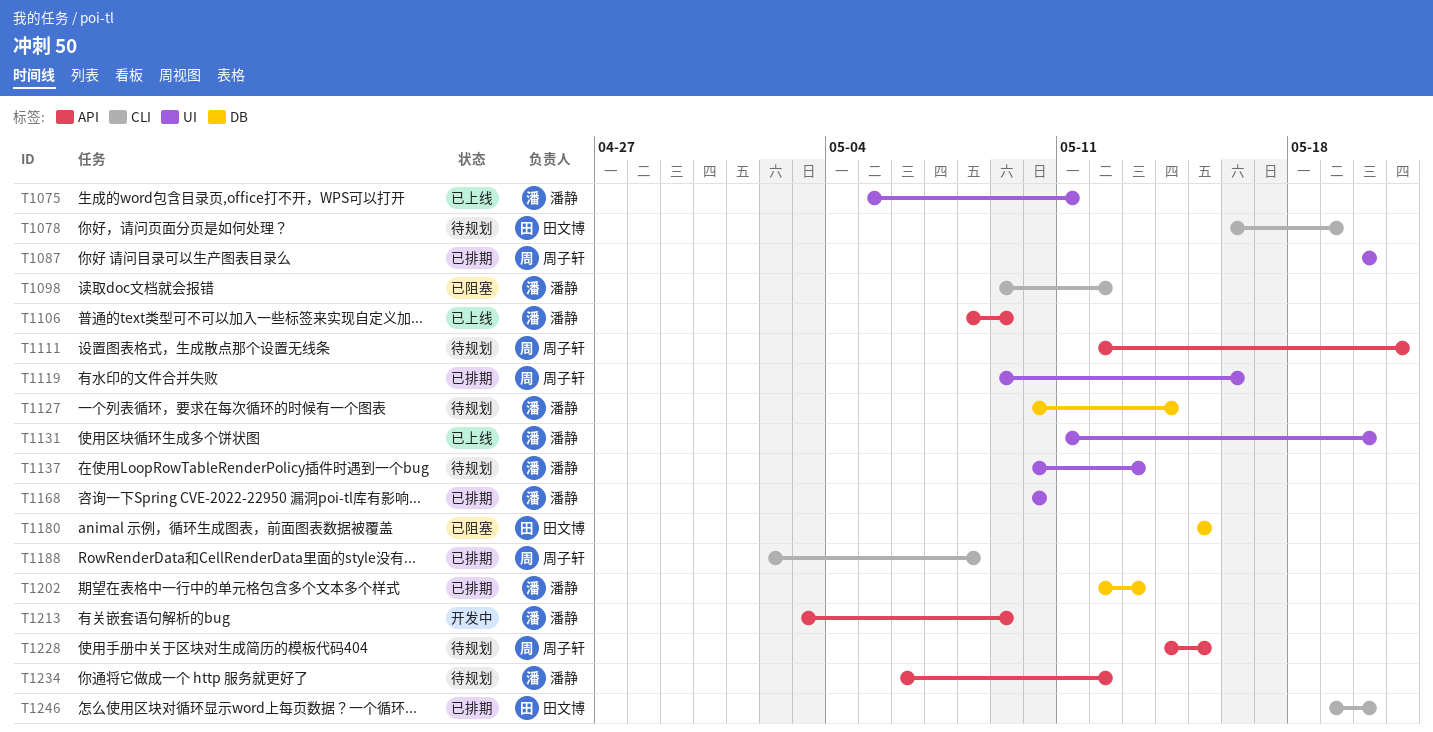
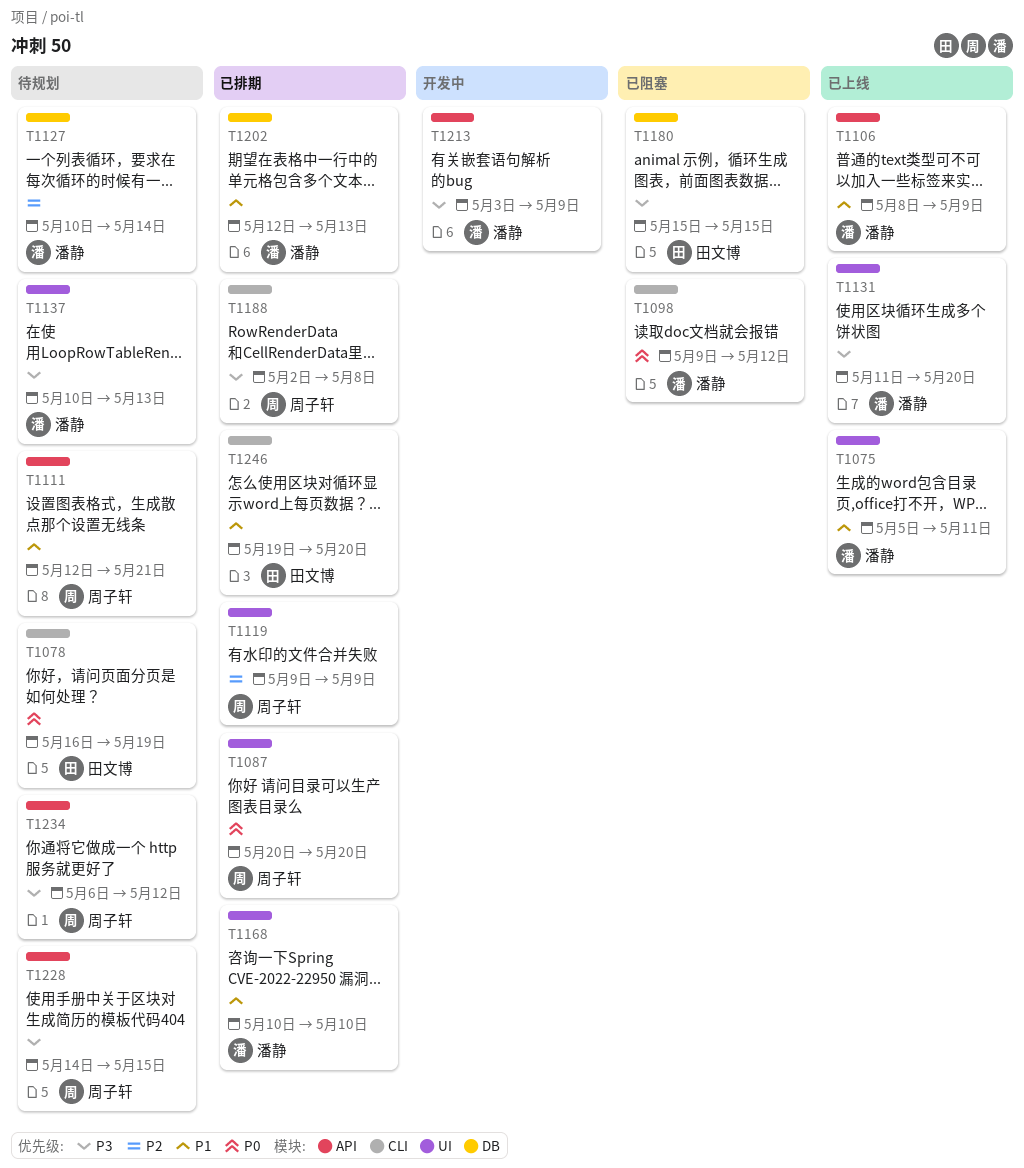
T1119, due: May 16 -> May 9
T1234, owner: 潘静 -> 周子轩

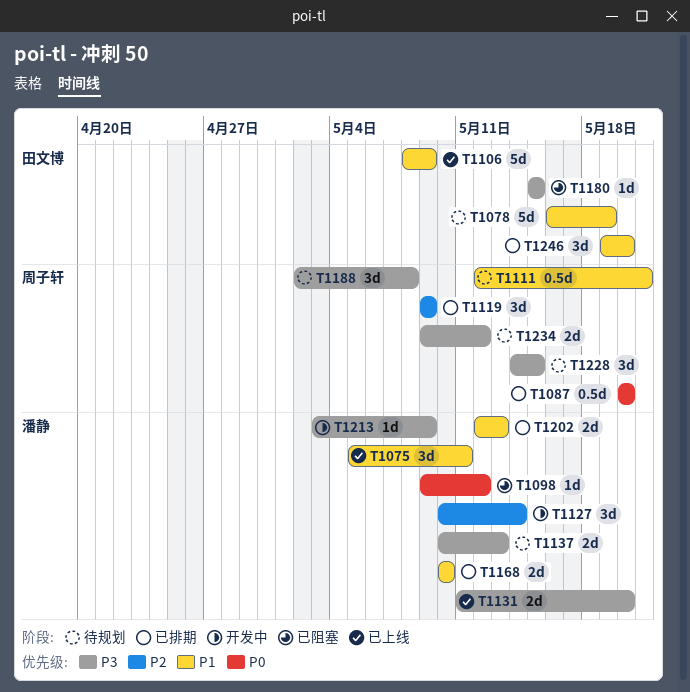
T1078, priority: P0 -> P1
T1106, owner: 潘静 -> 田文博
T1127, status: 待规划 -> 开发中
T1188, status: 已排期 -> 待规划
T1234, start: May 6 -> May 9

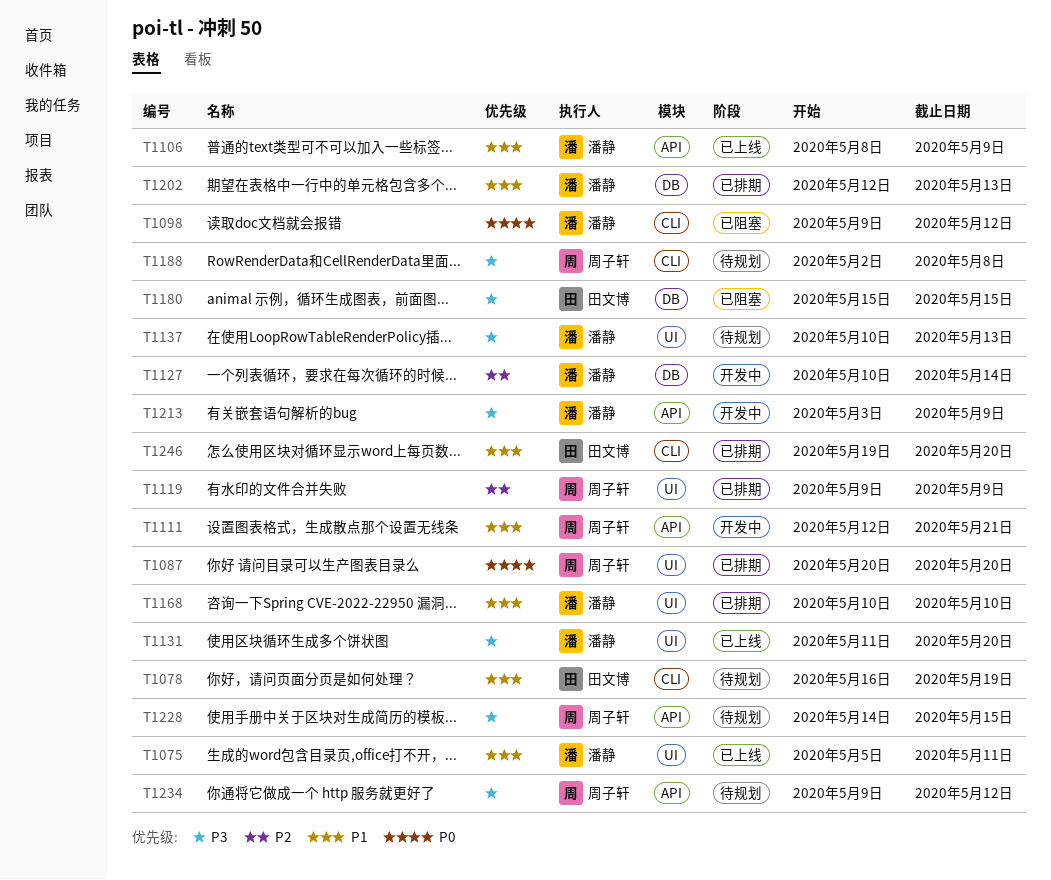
T1106, owner: 田文博 -> 潘静
T1111, status: 待规划 -> 开发中

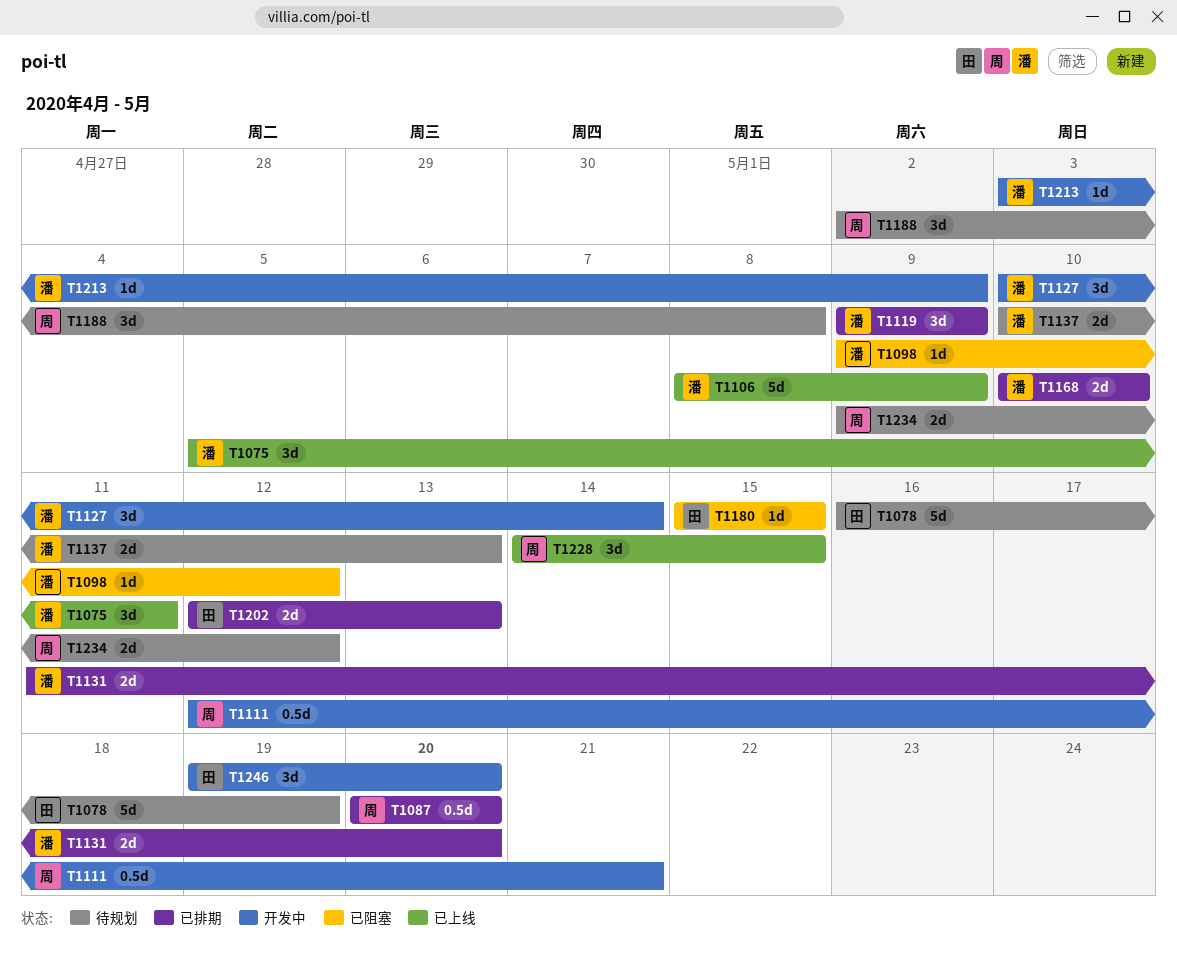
T1119, owner: 周子轩 -> 潘静
T1131, status: 已上线 -> 已排期
T1202, owner: 潘静 -> 田文博
T1228, status: 待规划 -> 已上线
T1246, status: 已排期 -> 开发中

